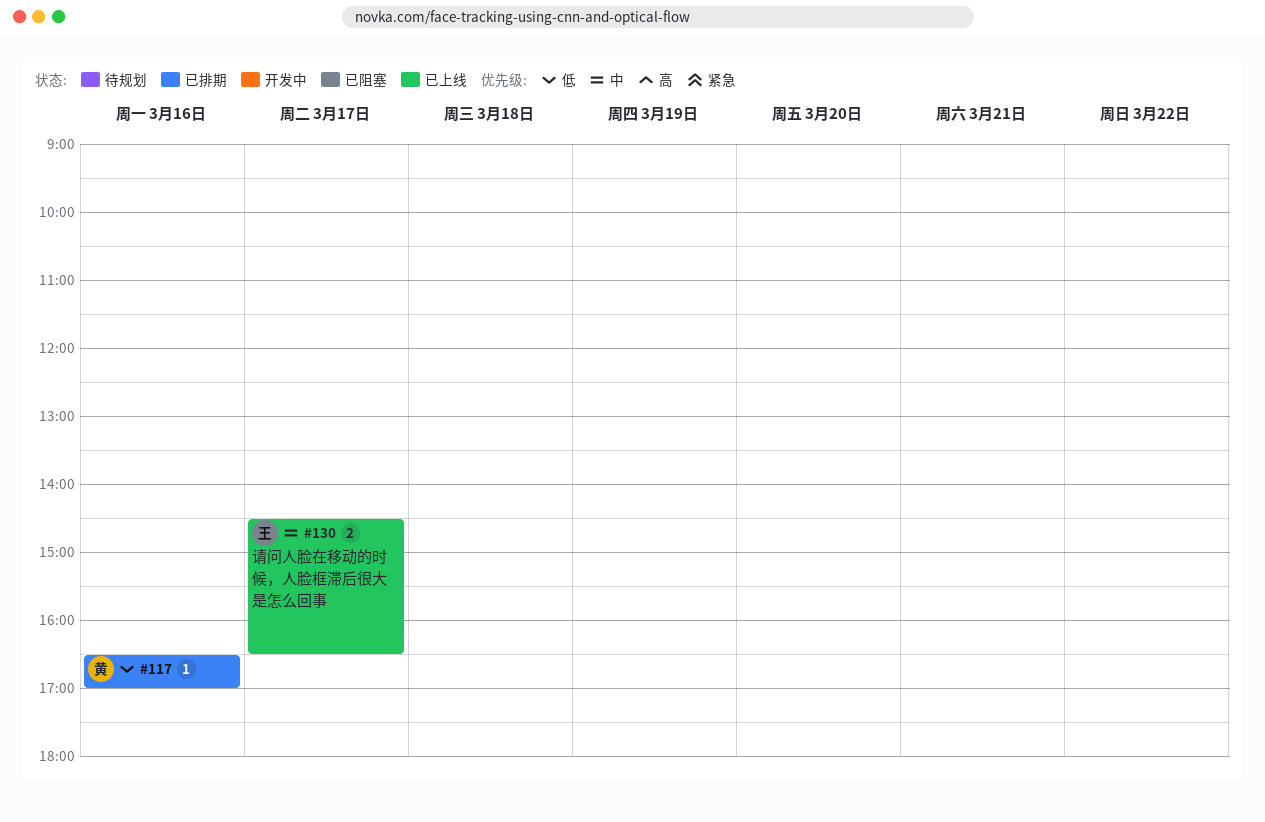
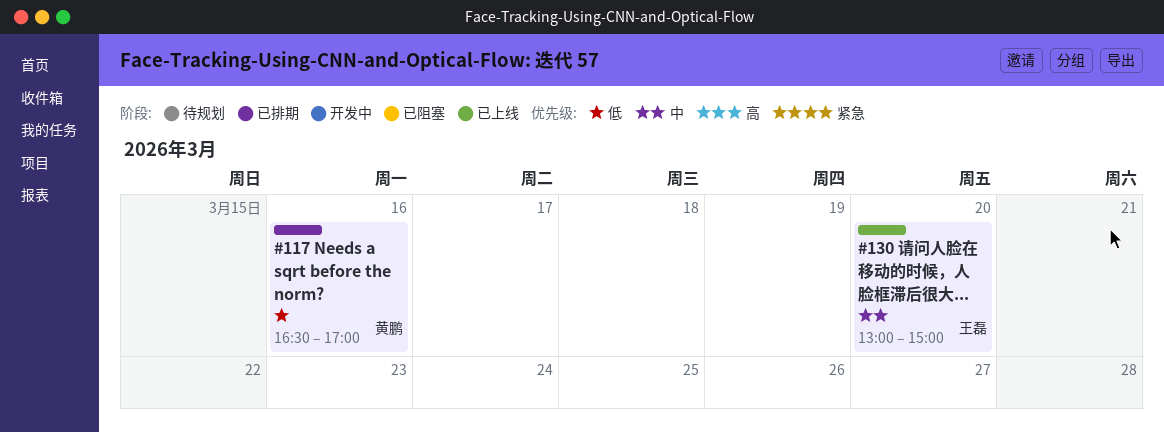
#130, day: Mar 17 -> Mar 20
#130, begins: 14:30 -> 13:00
#130, ends: 16:30 -> 15:00

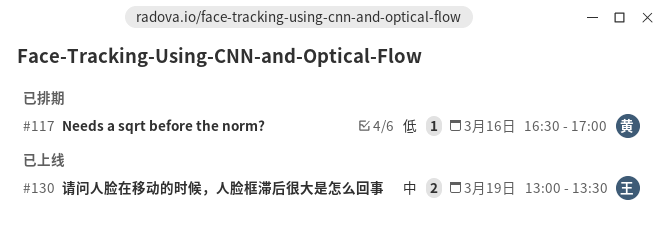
#130, day: Mar 20 -> Mar 19
#130, ends: 15:00 -> 13:30

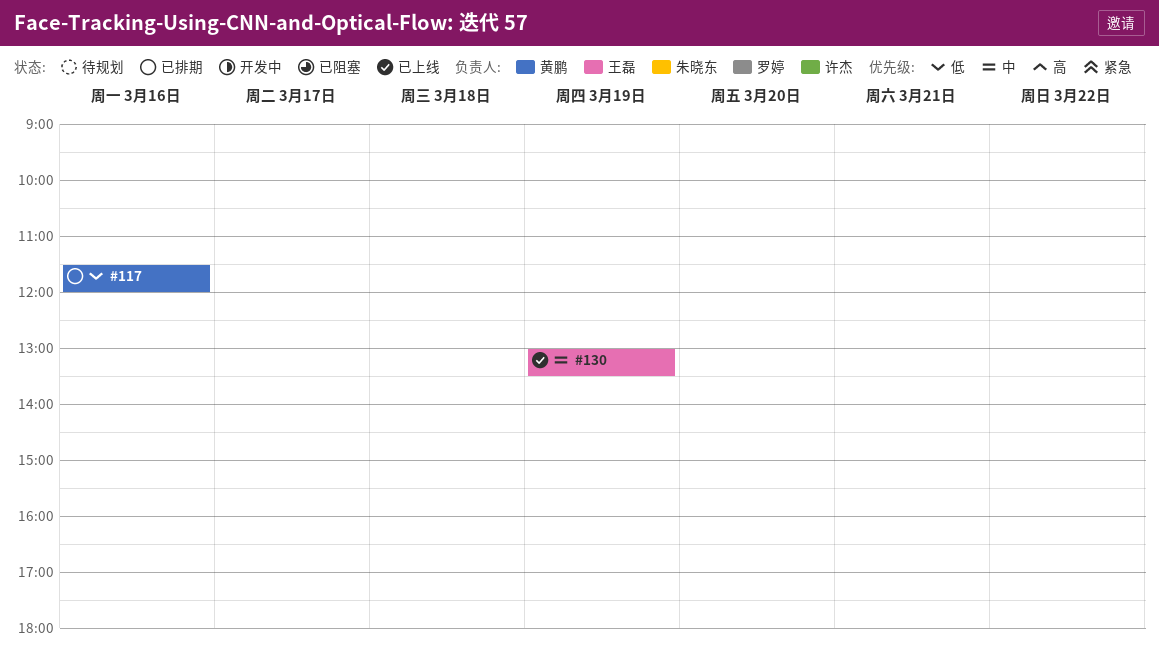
#117, begins: 16:30 -> 11:30
#117, ends: 17:00 -> 12:00

